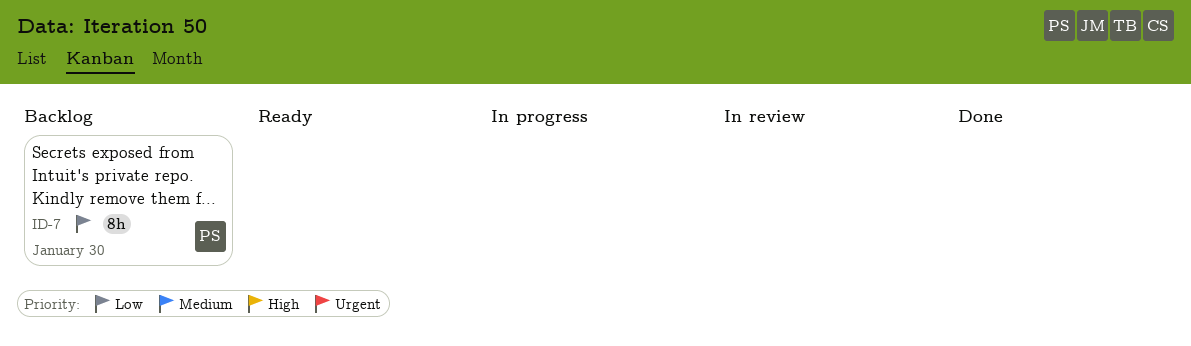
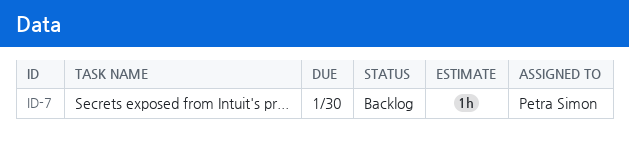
ID-7, estimate: 8h -> 1h

